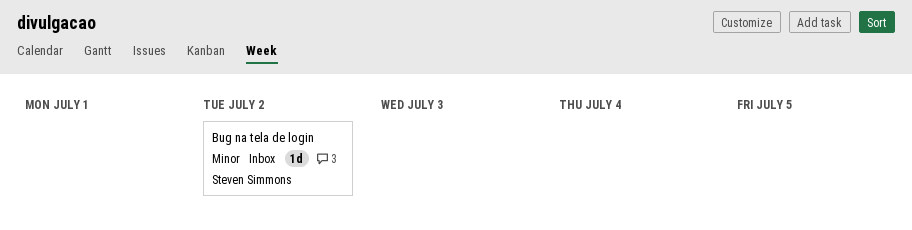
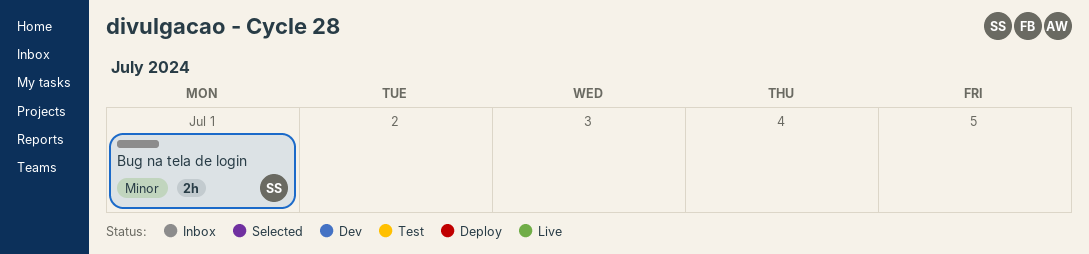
Bug na tela de login, estimate: 1d -> 2h
Bug na tela de login, due: Jul 2 -> Jul 1

